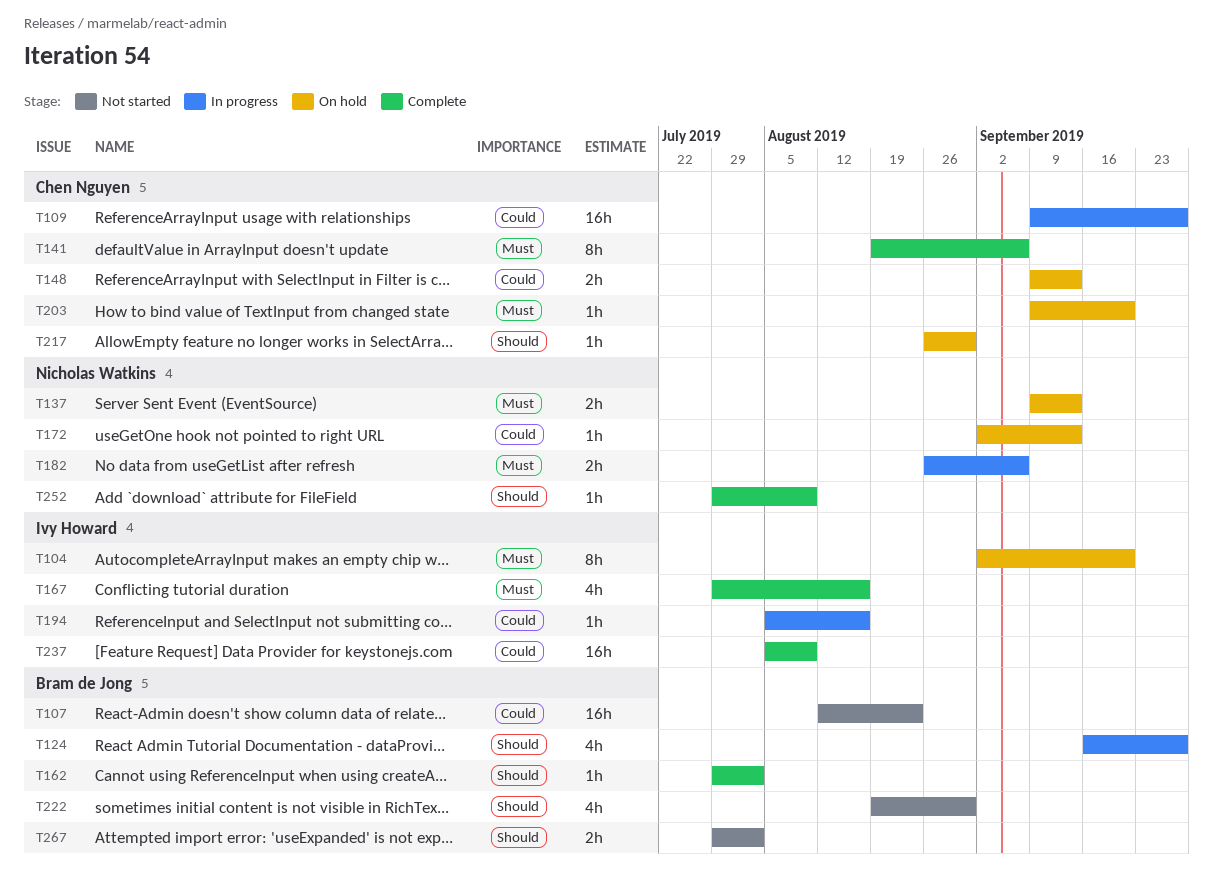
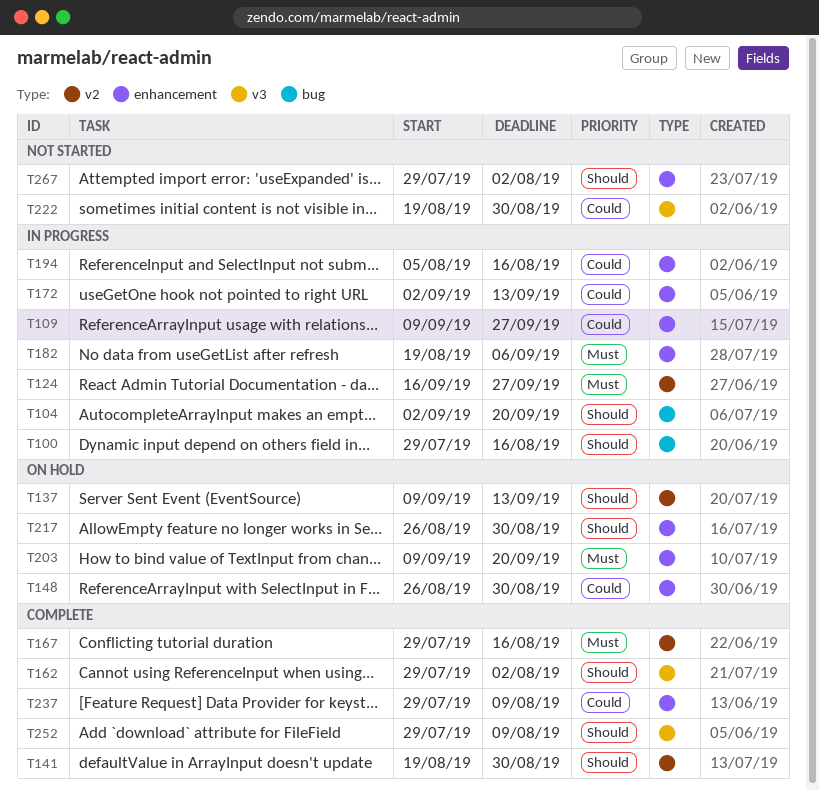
T100: none -> present
T104, status: On hold -> In progress
T104, priority: Must -> Should
T107: present -> none
T124, priority: Should -> Must
T137, priority: Must -> Should
T141, priority: Must -> Should
T141, due: Sep 6 -> Aug 30
T148, start: Sep 9 -> Aug 26
T148, due: Sep 13 -> Aug 30
T172, status: On hold -> In progress
T182, start: Aug 26 -> Aug 19
T222, priority: Should -> Could
T237, start: Aug 5 -> Jul 29

